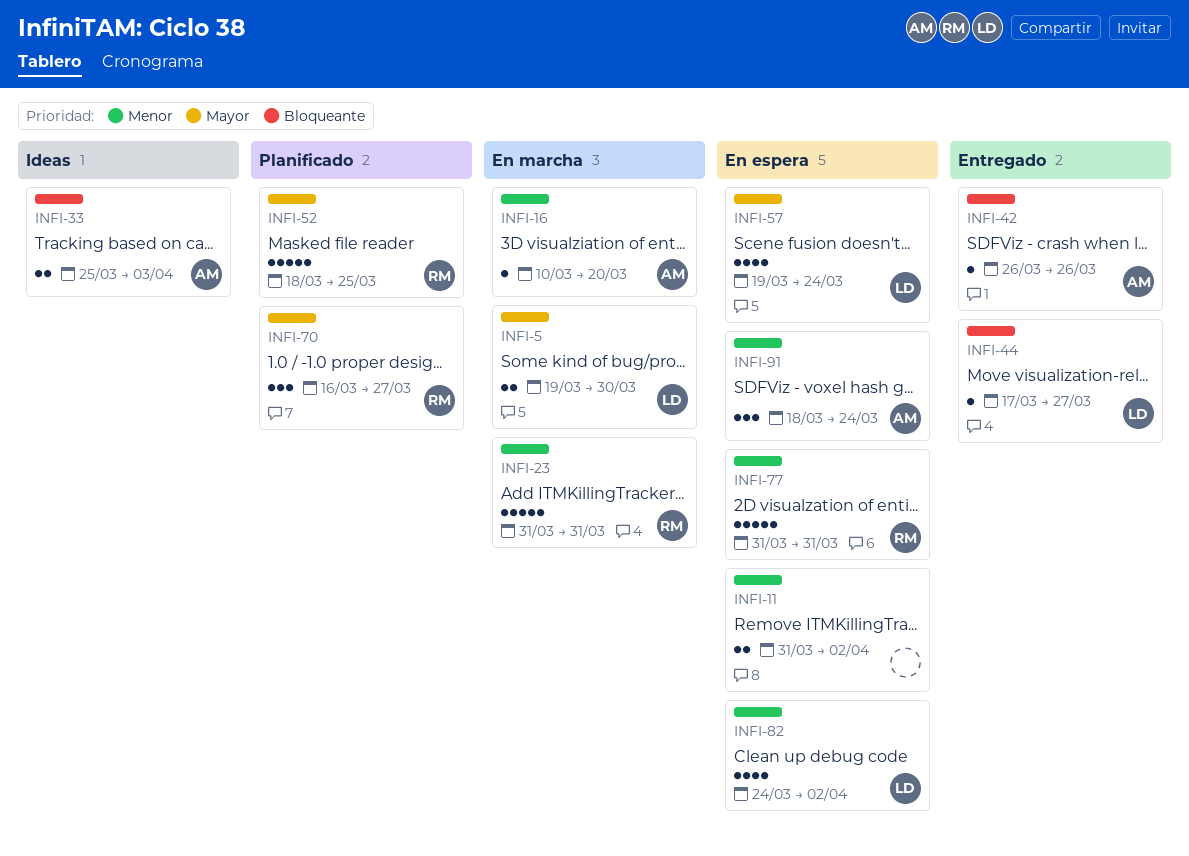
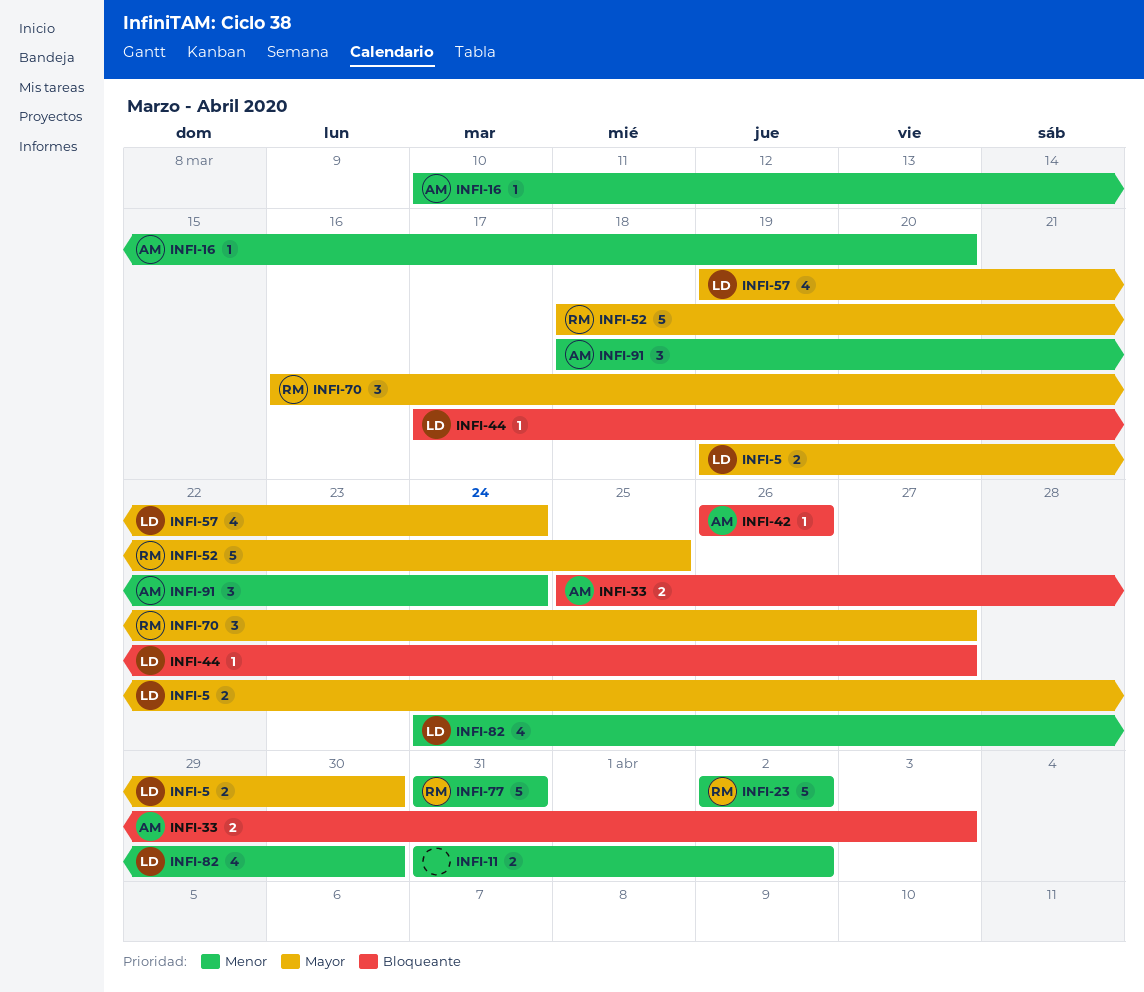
INFI-23, start: Mar 31 -> Apr 2
INFI-23, due: Mar 31 -> Apr 2
INFI-82, due: Apr 2 -> Mar 30

